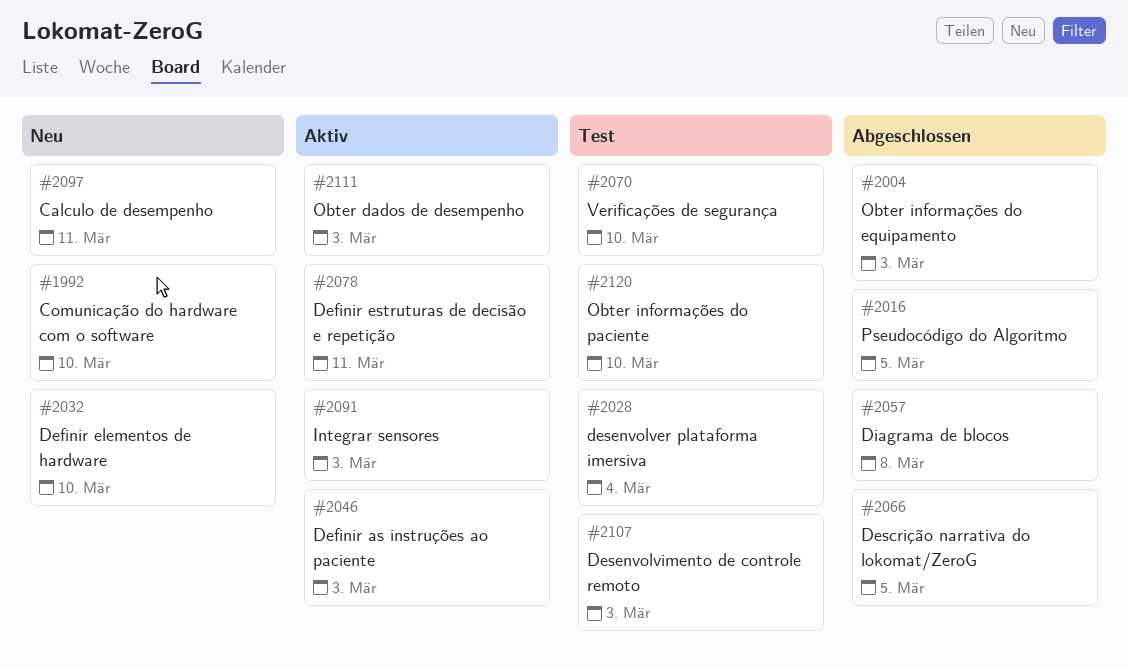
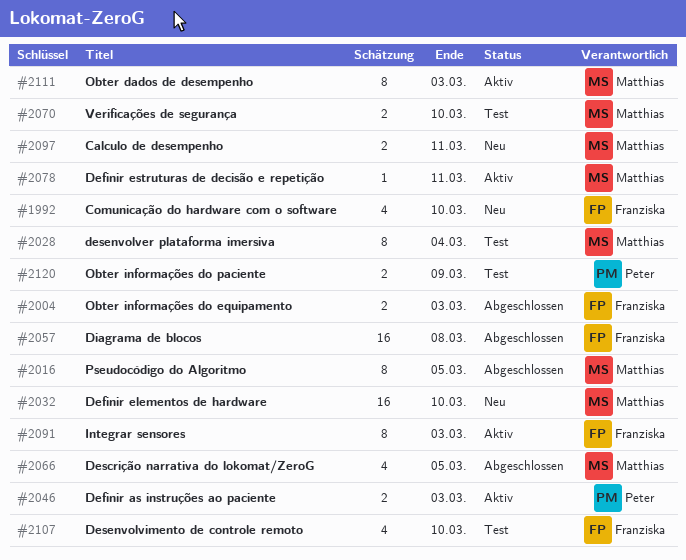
#2107, due: Mar 3 -> Mar 10
#2120, due: Mar 10 -> Mar 9

